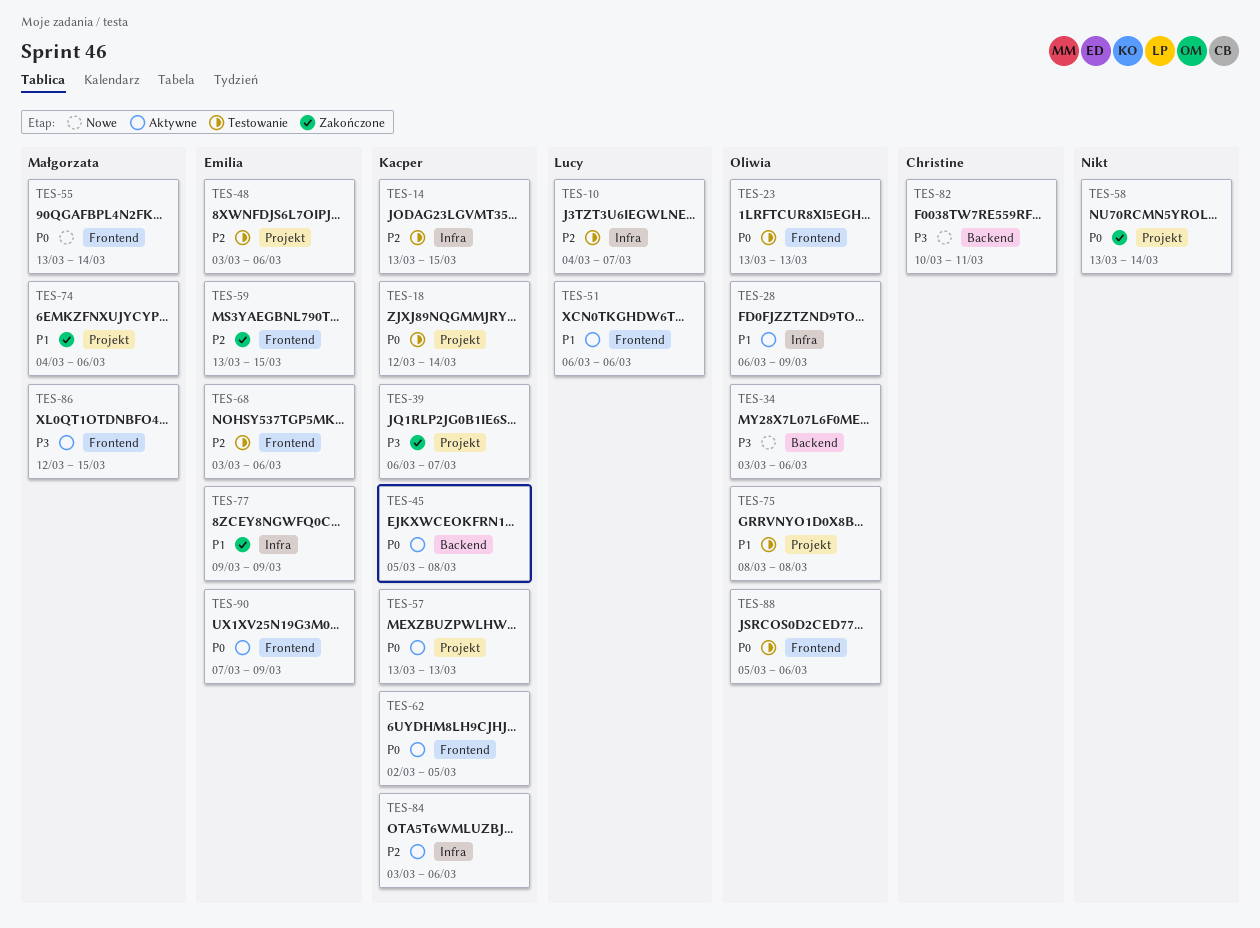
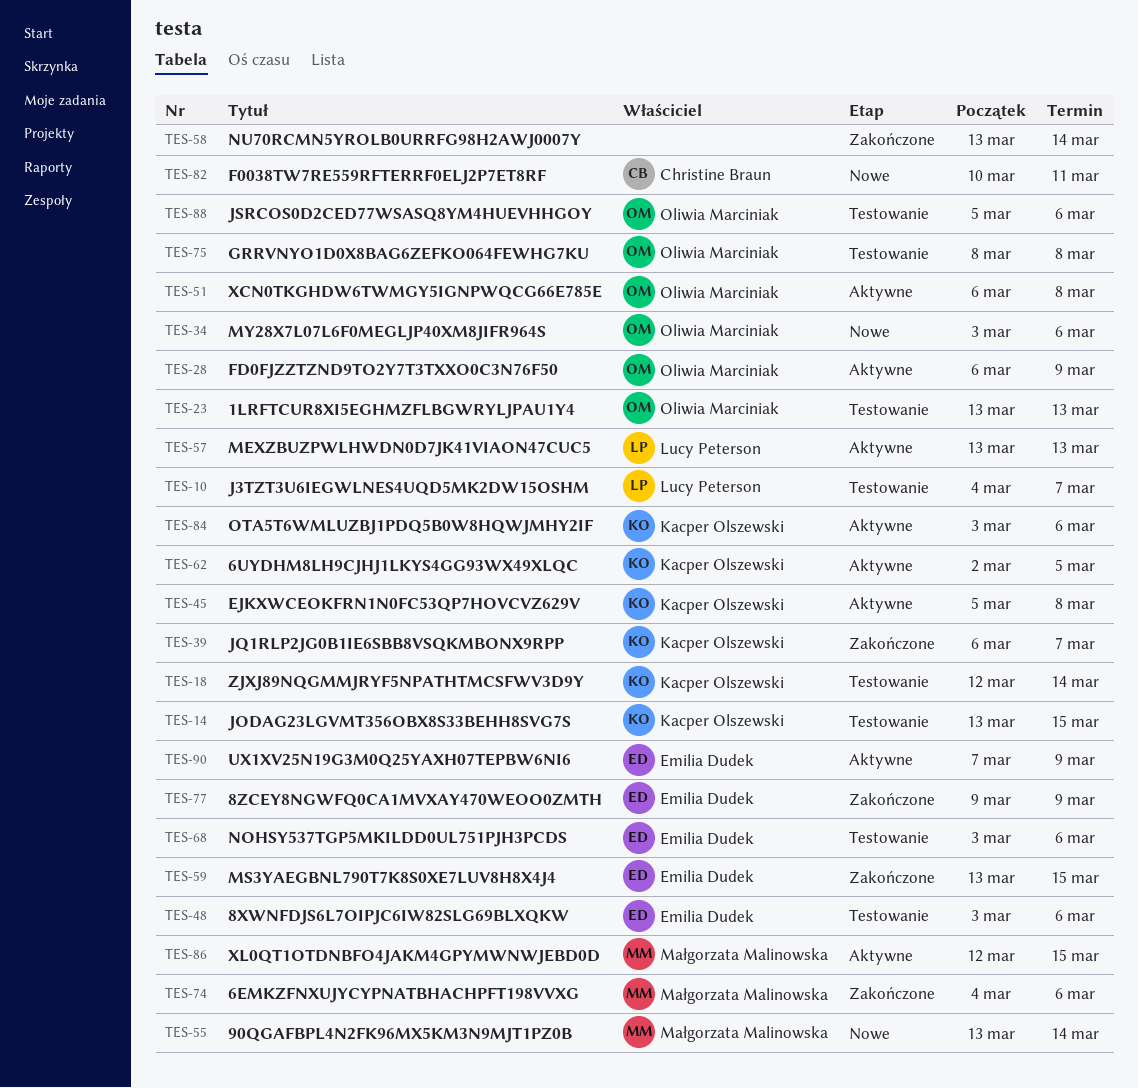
TES-51, owner: Lucy Peterson -> Oliwia Marciniak
TES-51, due: Mar 6 -> Mar 8
TES-57, owner: Kacper Olszewski -> Lucy Peterson

